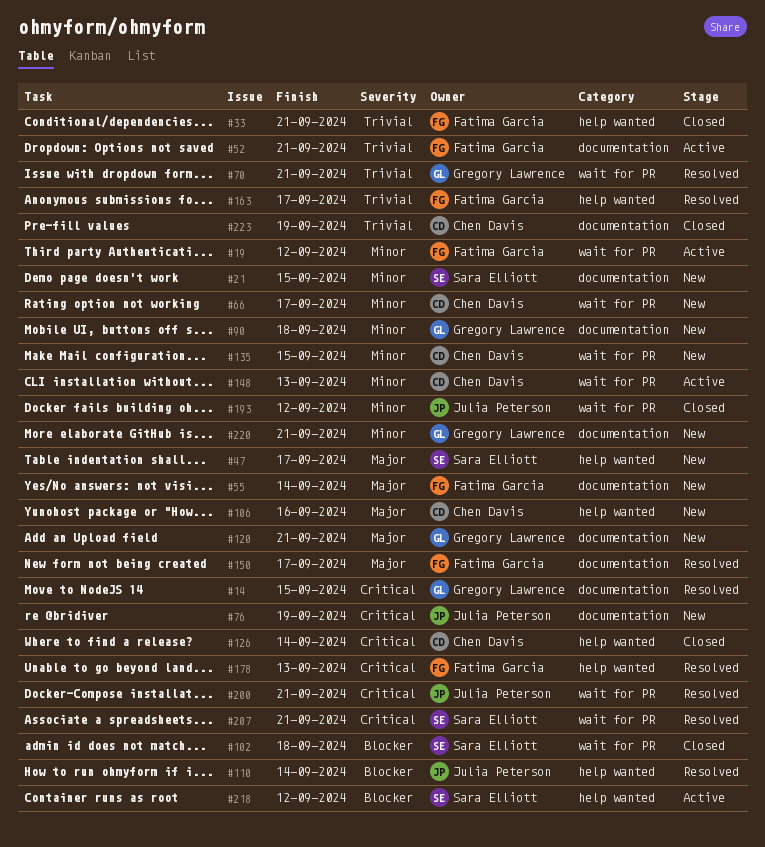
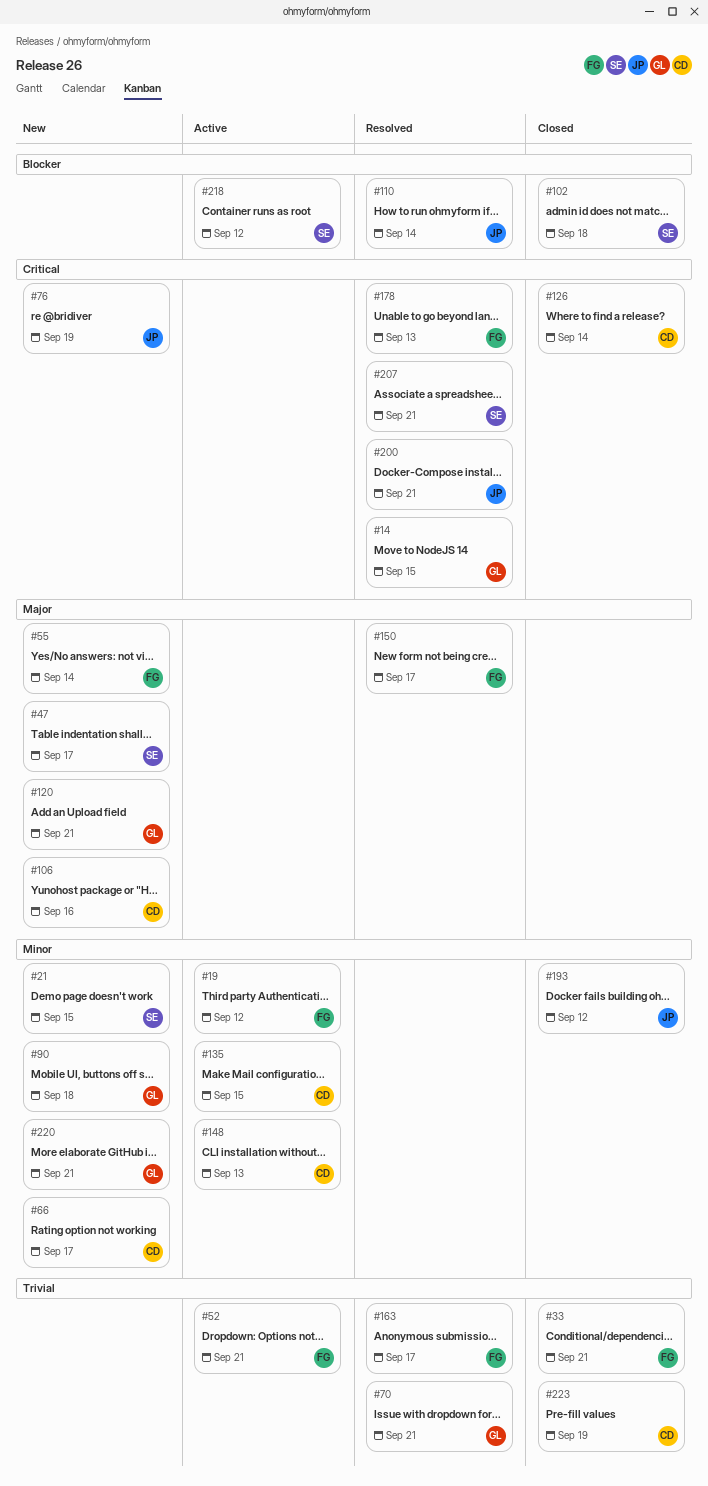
#135, status: New -> Active

